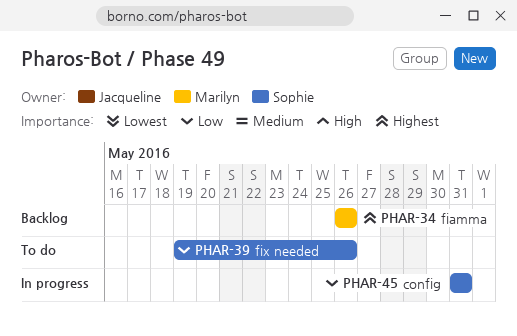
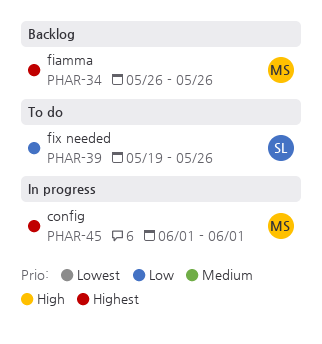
PHAR-45, owner: Sophie -> Marilyn
PHAR-45, priority: Low -> Highest
PHAR-45, start: May 31 -> Jun 1
PHAR-45, due: May 31 -> Jun 1

